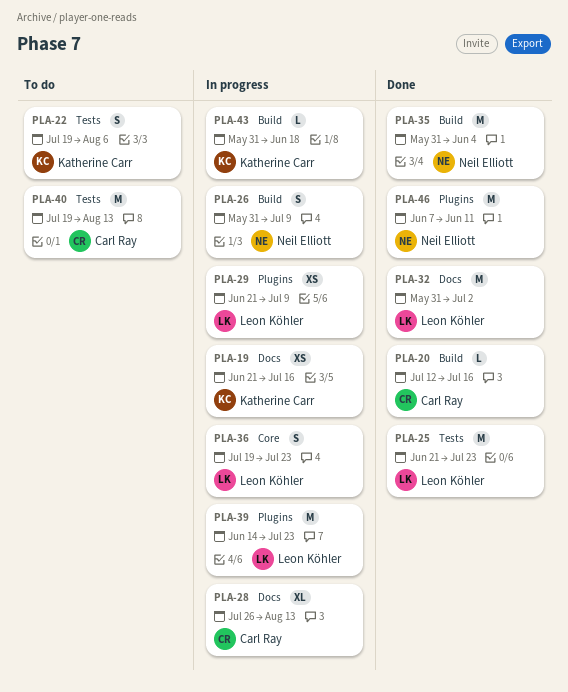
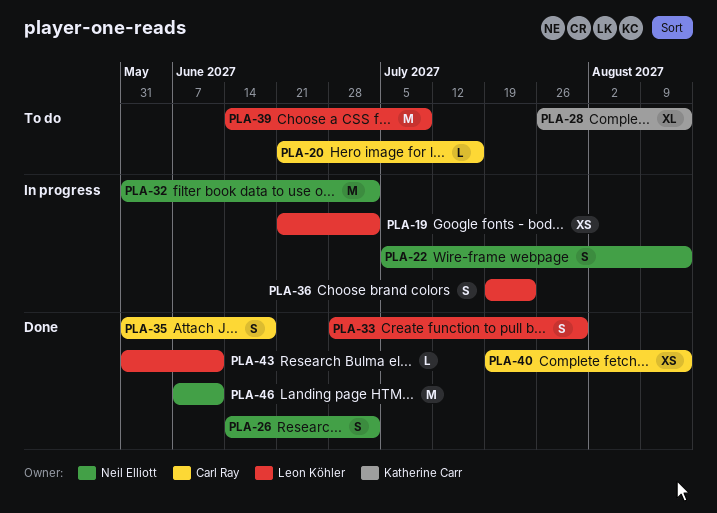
PLA-19, owner: Katherine Carr -> Leon Köhler
PLA-19, due: Jul 16 -> Jul 2
PLA-20, status: Done -> To do
PLA-20, start: Jul 12 -> Jun 21
PLA-22, status: To do -> In progress
PLA-22, owner: Katherine Carr -> Neil Elliott
PLA-22, start: Jul 19 -> Jul 5
PLA-22, due: Aug 6 -> Aug 13
PLA-25: present -> none
PLA-26, status: In progress -> Done
PLA-26, start: May 31 -> Jun 14
PLA-26, due: Jul 9 -> Jul 2
PLA-28, status: In progress -> To do
PLA-28, owner: Carl Ray -> Katherine Carr
PLA-29: present -> none
PLA-32, status: Done -> In progress
PLA-32, owner: Leon Köhler -> Neil Elliott
PLA-33: none -> present
PLA-35, owner: Neil Elliott -> Carl Ray
PLA-35, estimate: M -> S
PLA-35, due: Jun 4 -> Jun 18
PLA-39, status: In progress -> To do
PLA-39, due: Jul 23 -> Jul 9
PLA-40, status: To do -> Done
PLA-40, estimate: M -> XS
PLA-43, status: In progress -> Done
PLA-43, owner: Katherine Carr -> Leon Köhler
PLA-43, due: Jun 18 -> Jun 11

